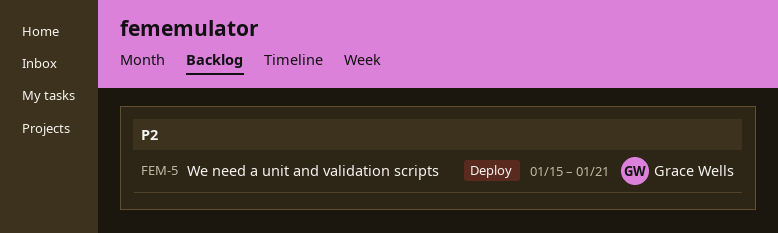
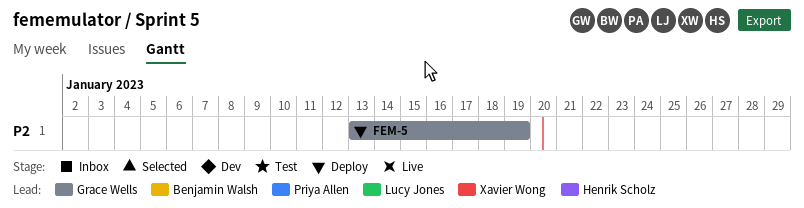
FEM-5, start: Jan 15 -> Jan 13
FEM-5, due: Jan 21 -> Jan 19

